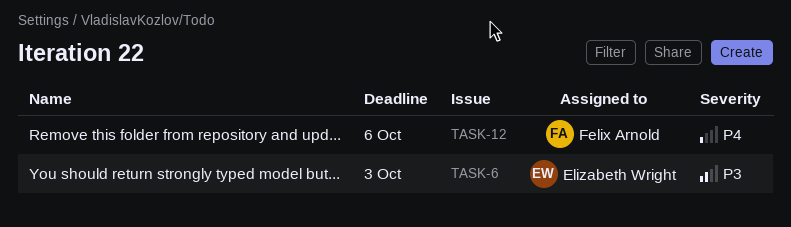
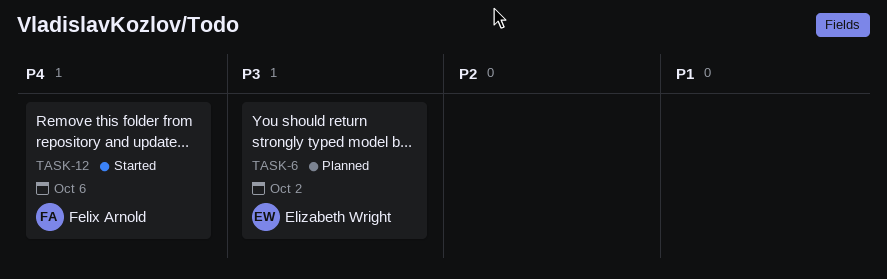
TASK-6, due: Oct 3 -> Oct 2

